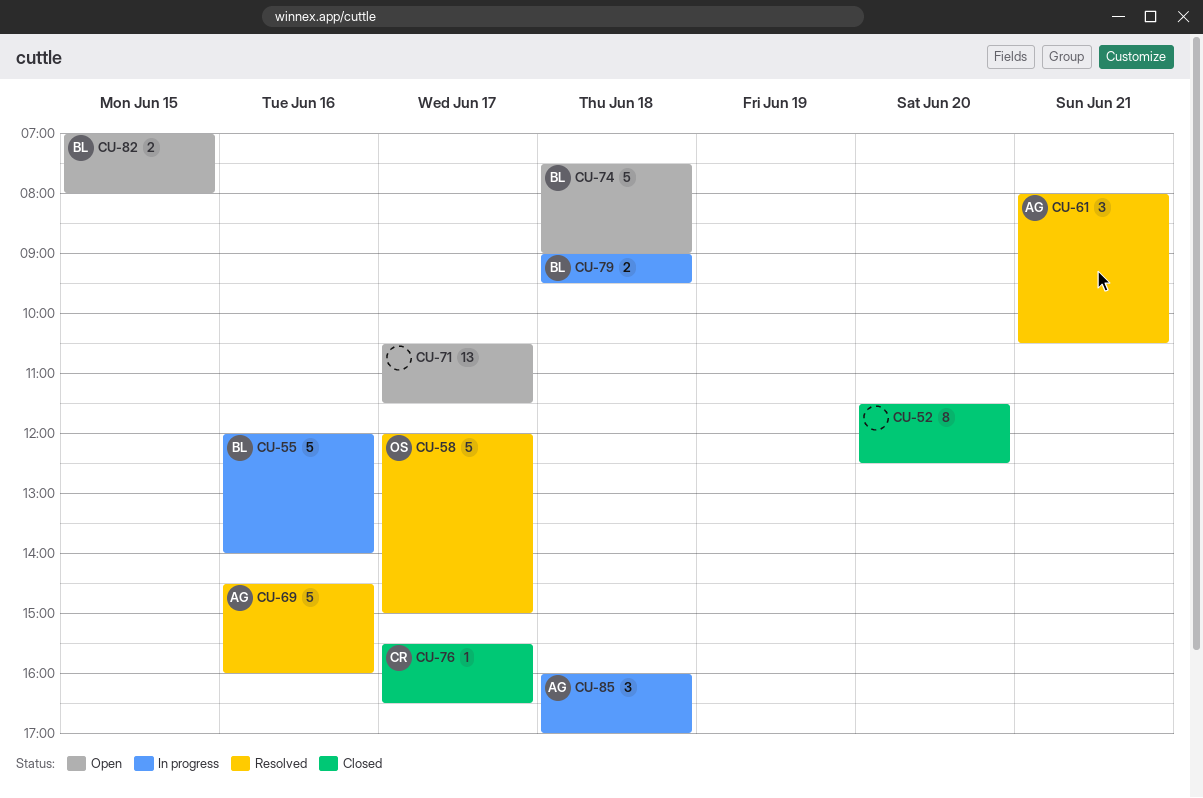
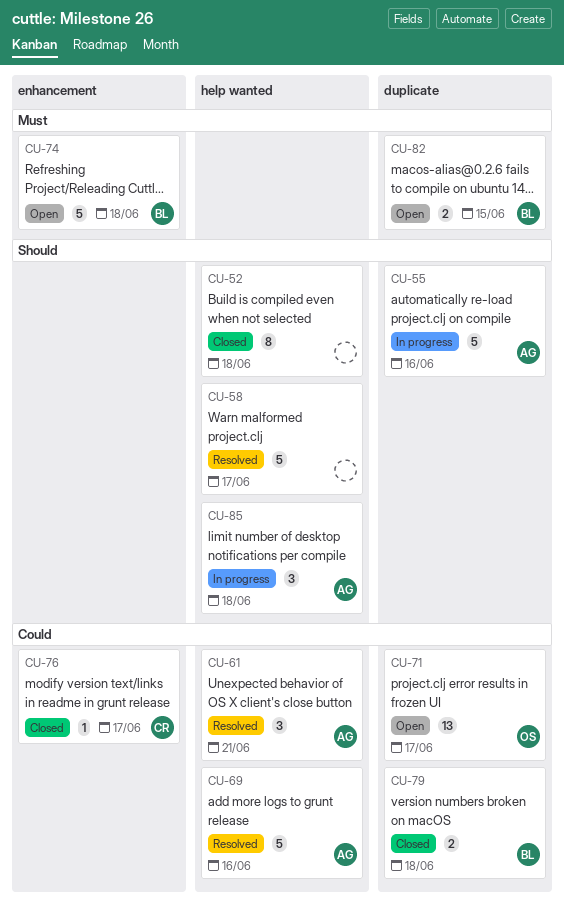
CU-52, day: Jun 20 -> Jun 18
CU-55, owner: BL -> AG
CU-58, owner: OS -> none
CU-71, owner: none -> OS
CU-79, status: In progress -> Closed

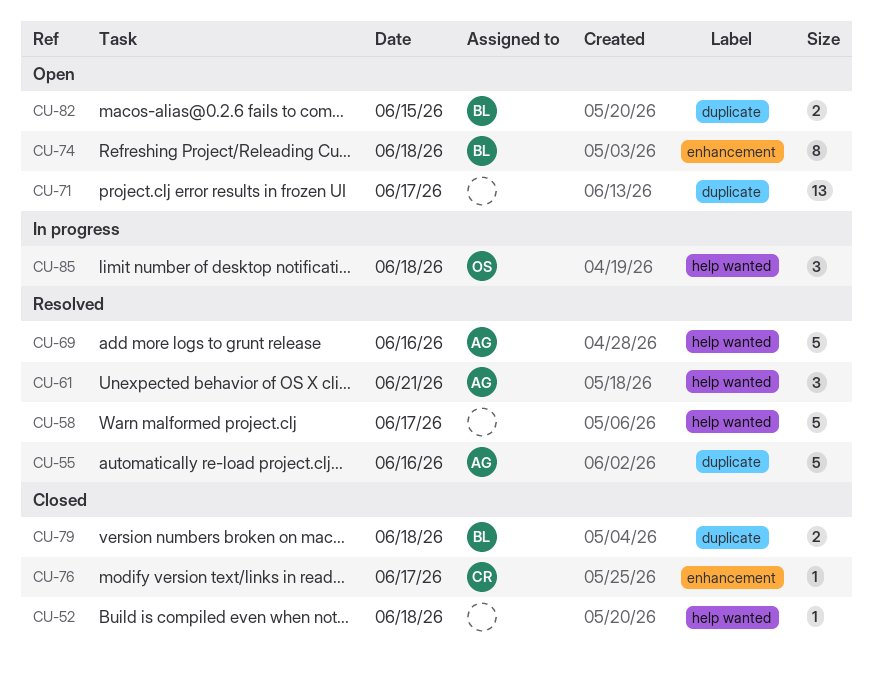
CU-52, estimate: 8 -> 1
CU-55, status: In progress -> Resolved
CU-71, owner: OS -> none
CU-74, estimate: 5 -> 8
CU-85, owner: AG -> OS

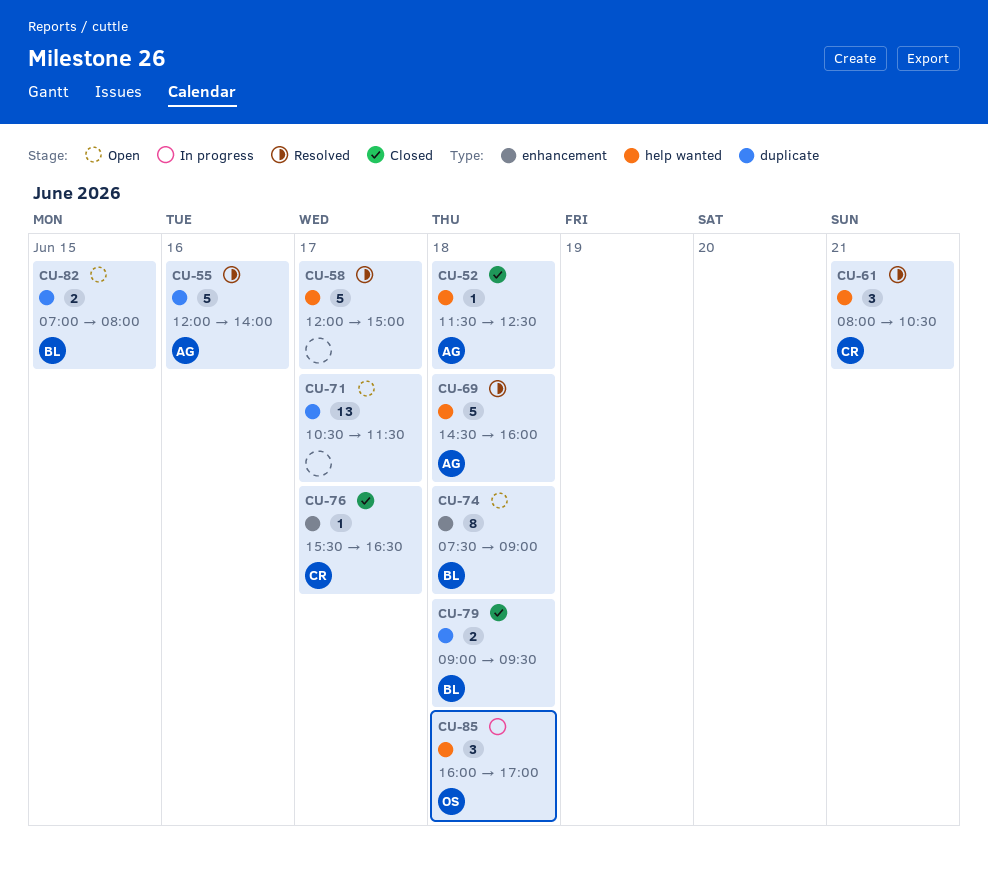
CU-52, owner: none -> AG
CU-61, owner: AG -> CR
CU-69, day: Jun 16 -> Jun 18

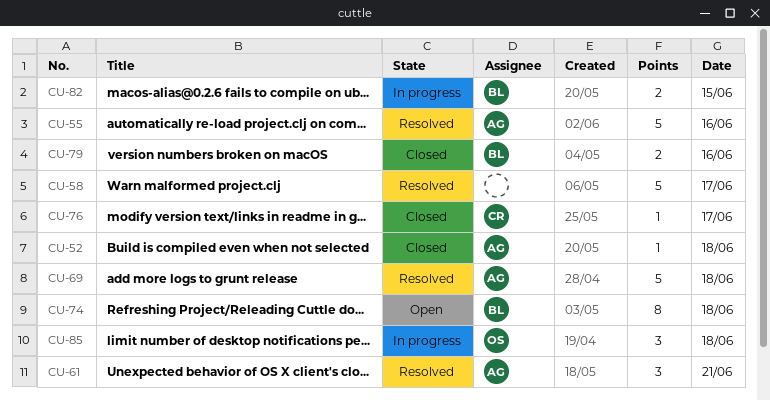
CU-61, owner: CR -> AG
CU-71: present -> none
CU-79, day: Jun 18 -> Jun 16
CU-82, status: Open -> In progress

